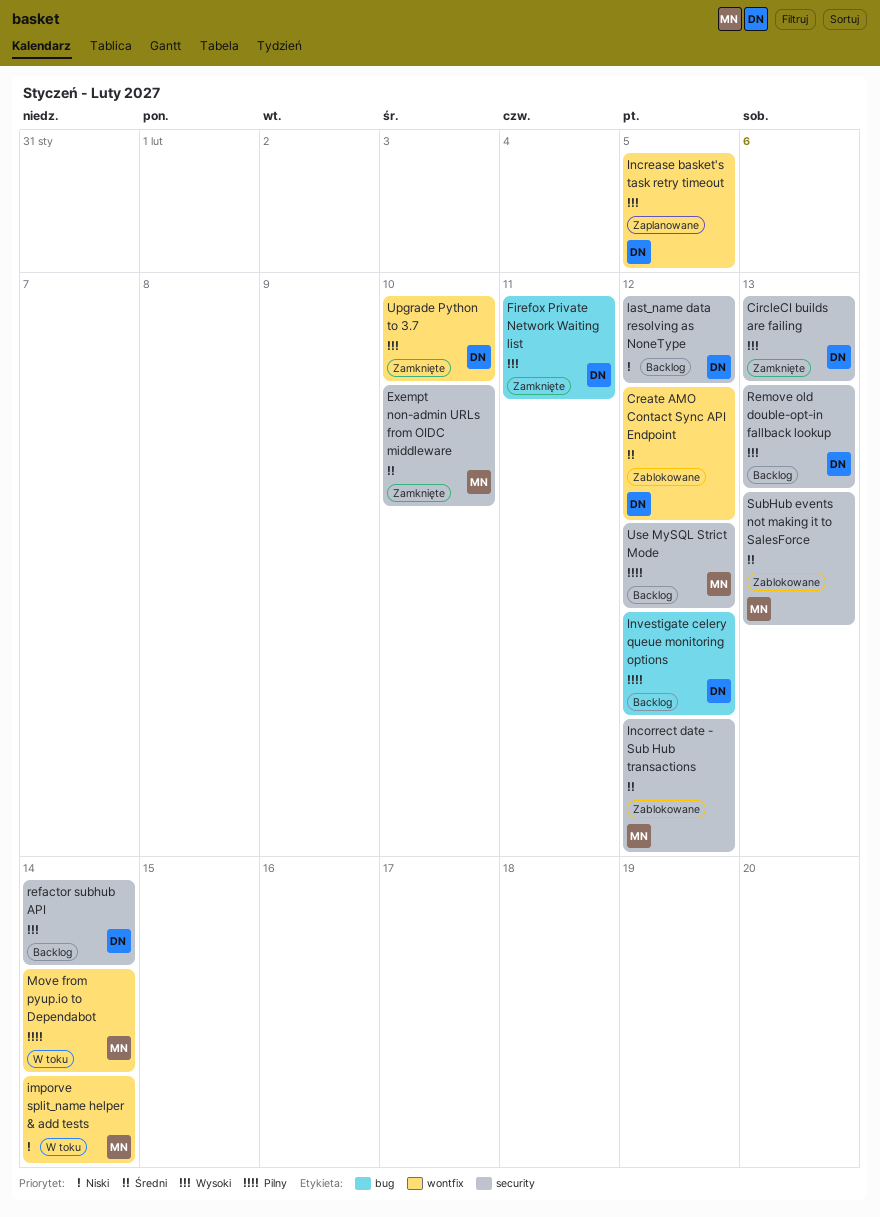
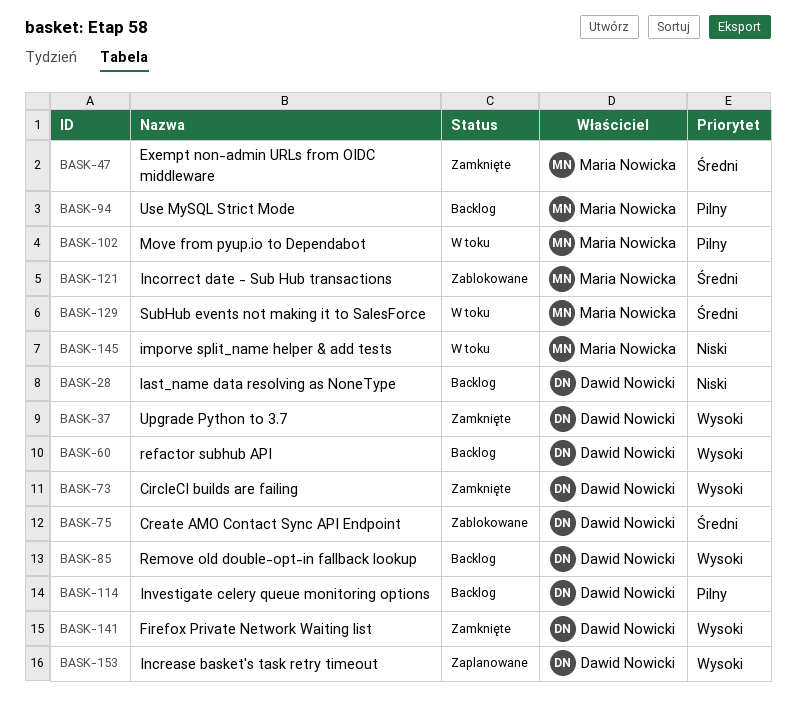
SubHub events not making it to SalesForce, status: Zablokowane -> W toku

